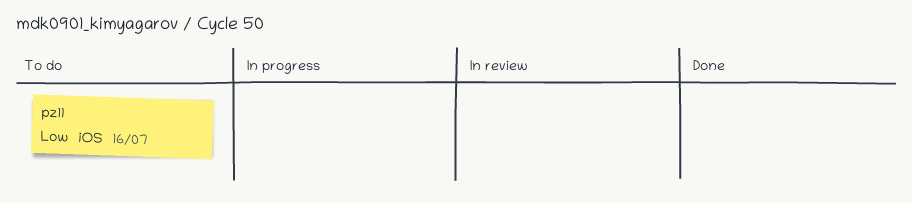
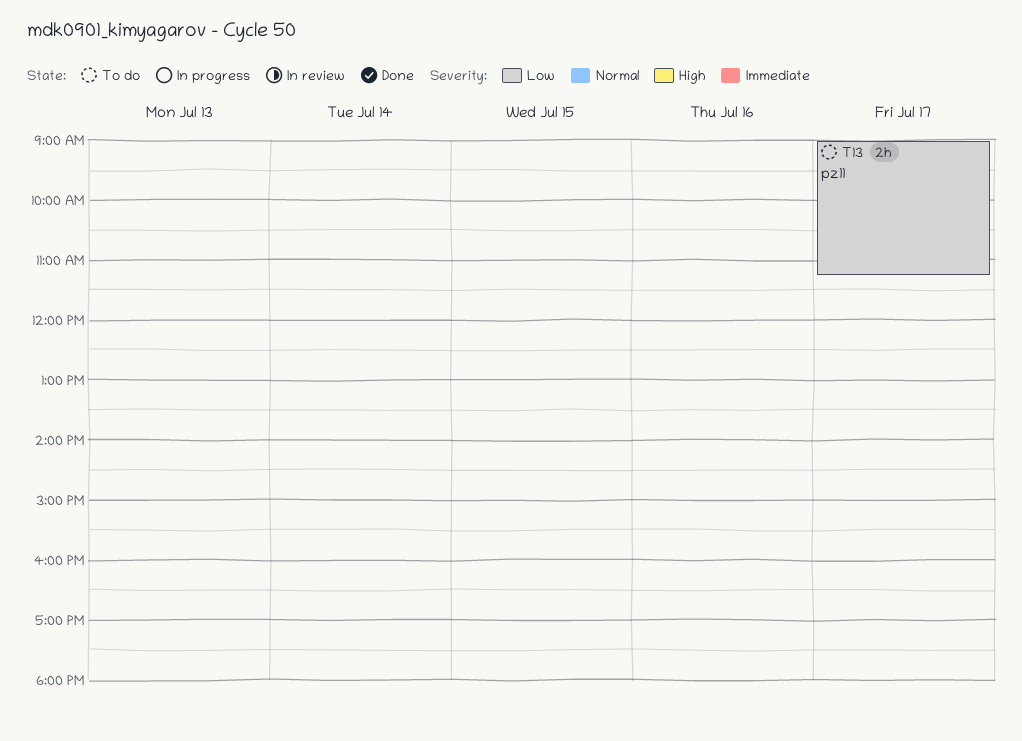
pz11, day: Jul 16 -> Jul 17

